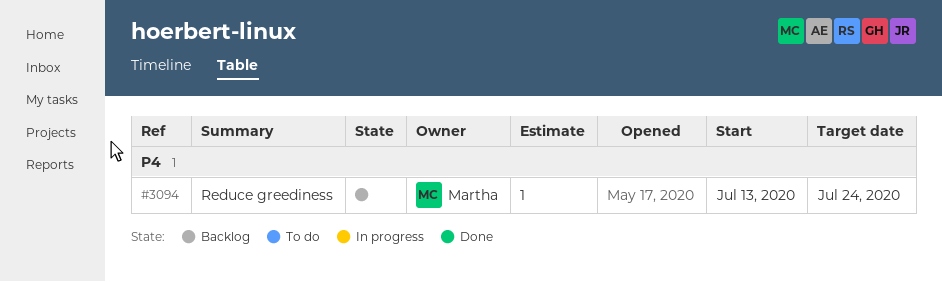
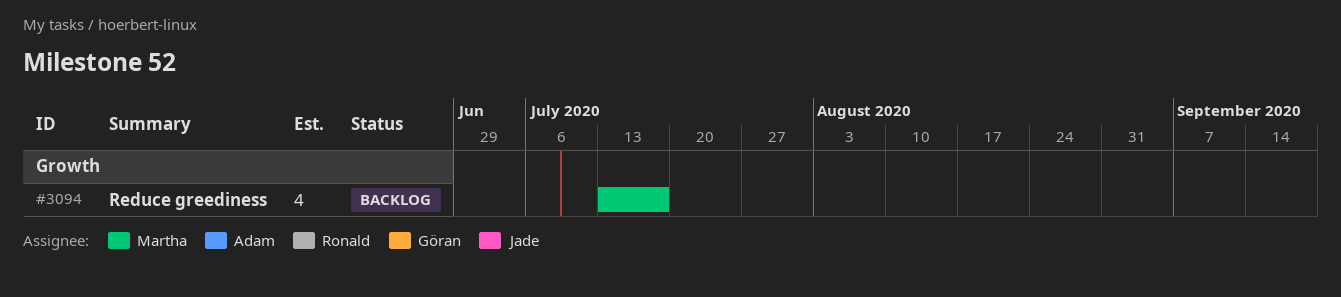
#3094, estimate: 1 -> 4
#3094, due: Jul 24 -> Jul 17

